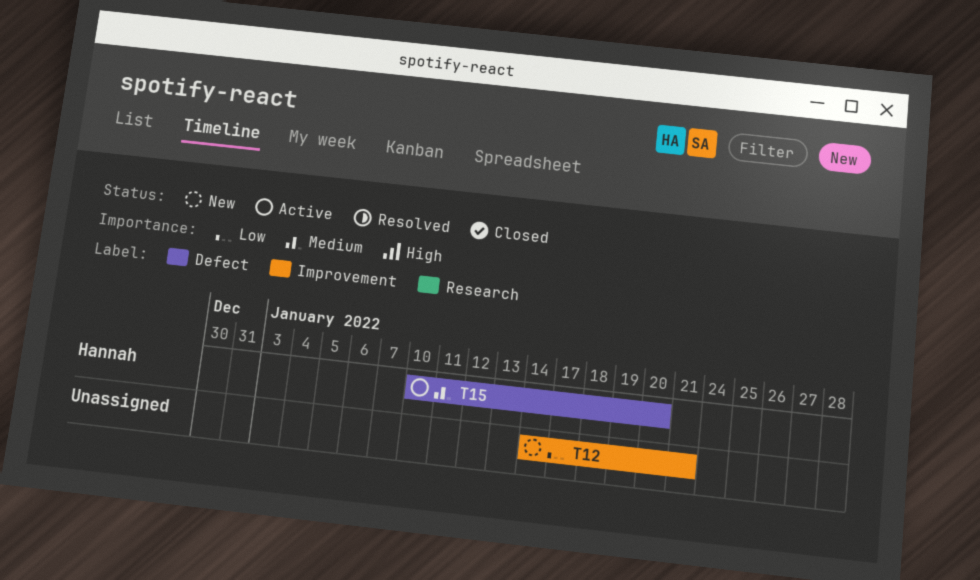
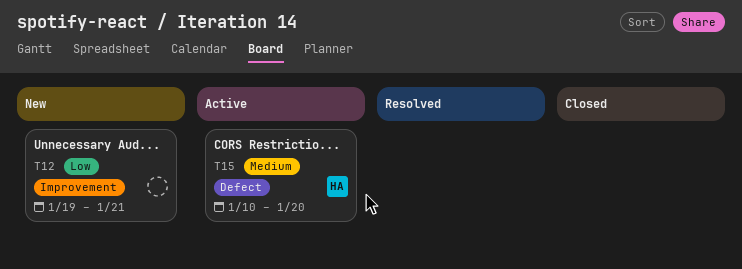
T12, start: Jan 14 -> Jan 19

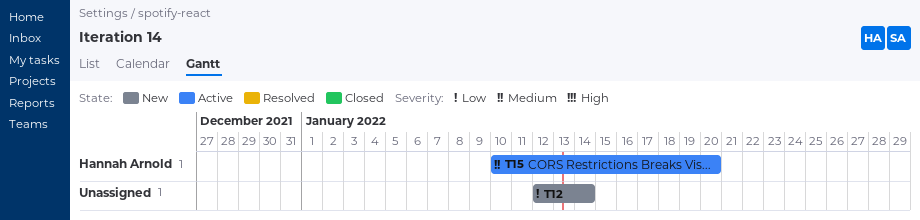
T12, start: Jan 19 -> Jan 12
T12, due: Jan 21 -> Jan 14

